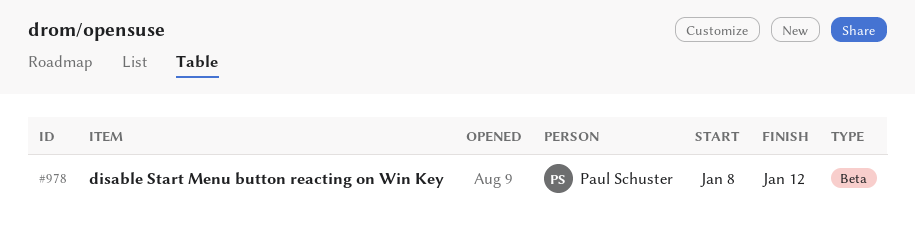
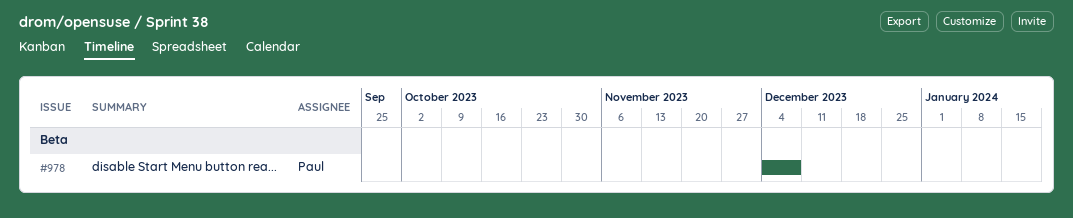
#978, start: Jan 8 -> Dec 4
#978, due: Jan 12 -> Dec 8

